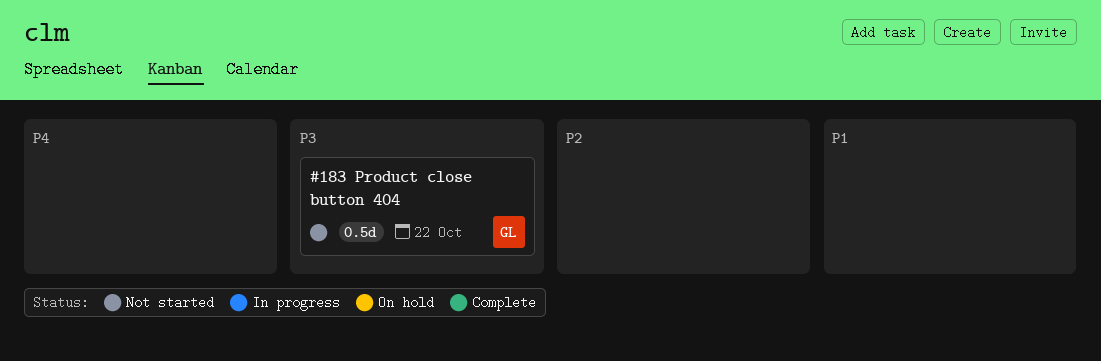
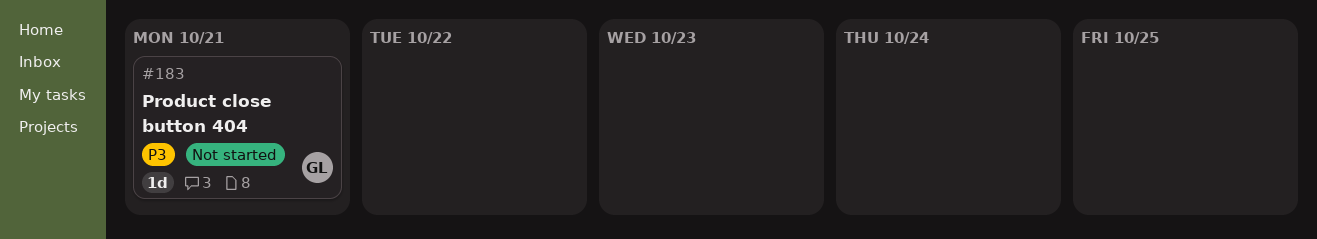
#183, estimate: 0.5d -> 1d
#183, due: Oct 22 -> Oct 21

